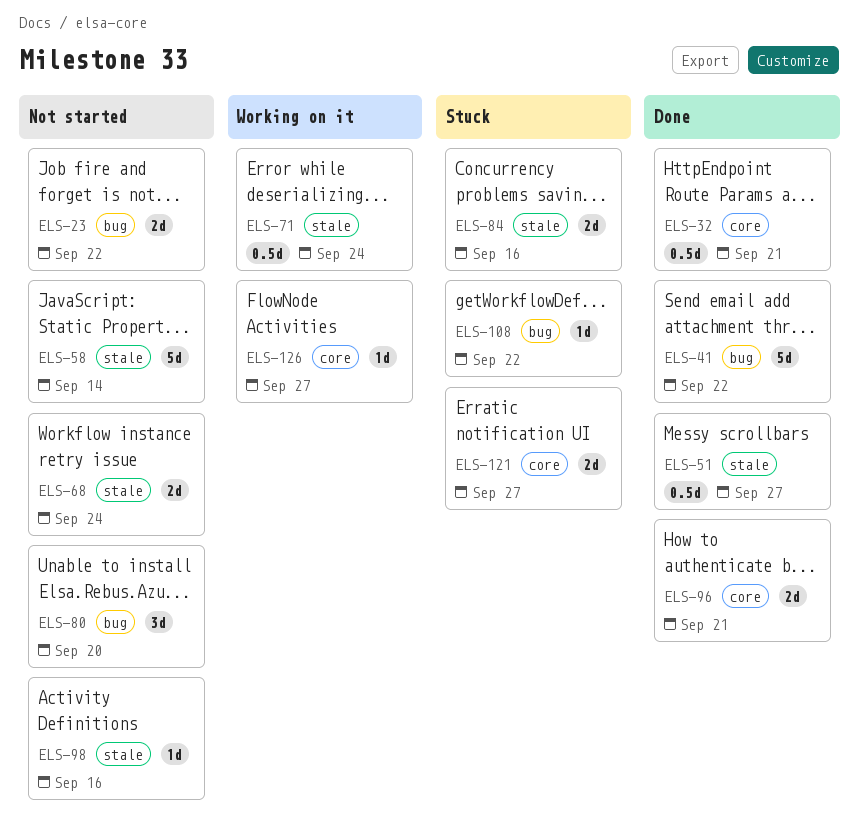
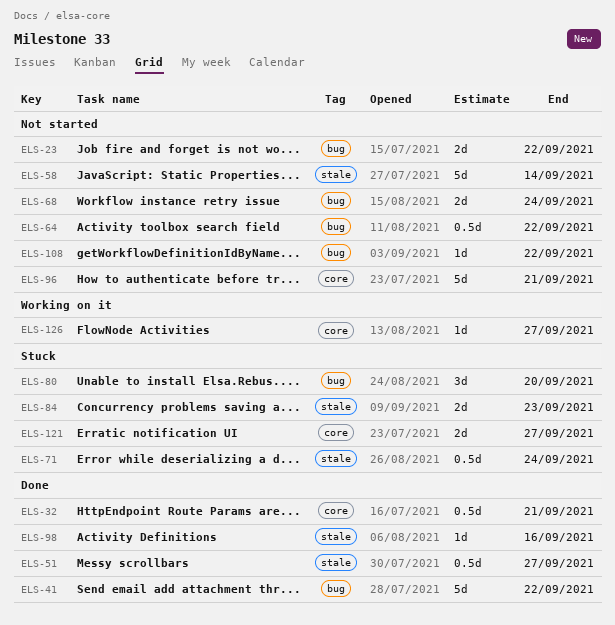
ELS-64: none -> present
ELS-68, label: stale -> bug
ELS-71, status: Working on it -> Stuck
ELS-80, status: Not started -> Stuck
ELS-84, due: Sep 16 -> Sep 23
ELS-96, status: Done -> Not started
ELS-96, estimate: 2d -> 5d
ELS-98, status: Not started -> Done
ELS-108, status: Stuck -> Not started

